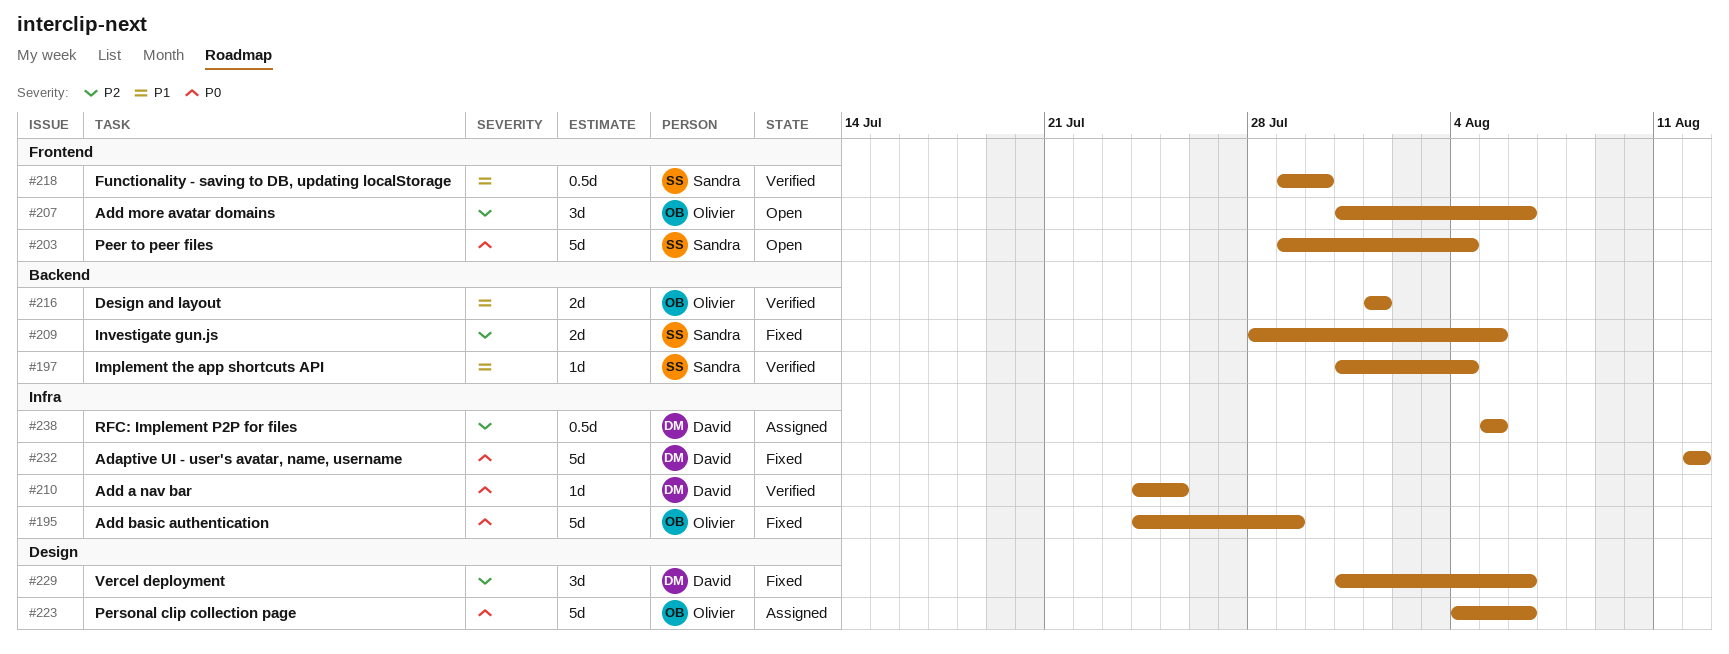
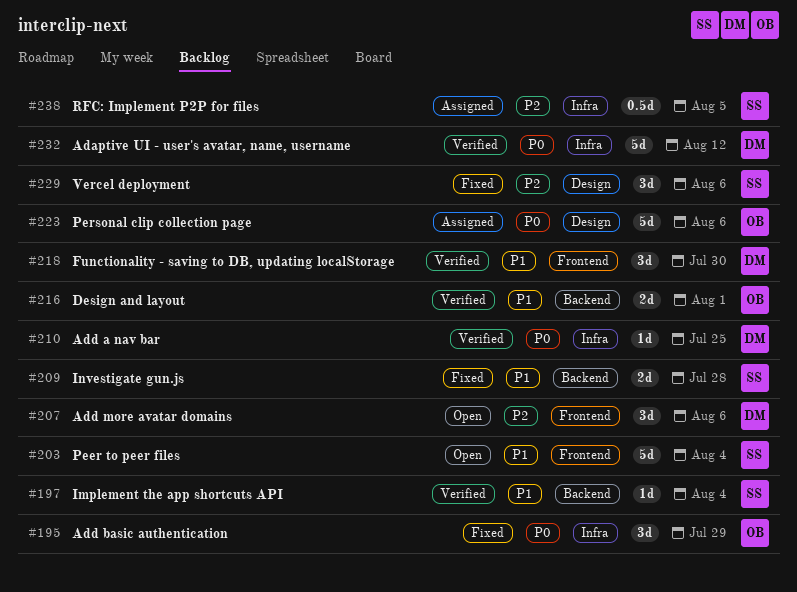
#195, estimate: 5d -> 3d
#203, priority: P0 -> P1
#207, owner: Olivier -> David
#209, priority: P2 -> P1
#209, due: Aug 5 -> Jul 28
#218, owner: Sandra -> David
#218, estimate: 0.5d -> 3d
#229, owner: David -> Sandra
#232, status: Fixed -> Verified
#238, owner: David -> Sandra

